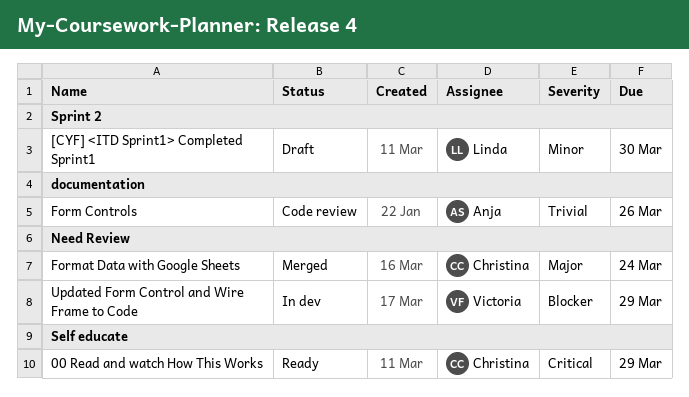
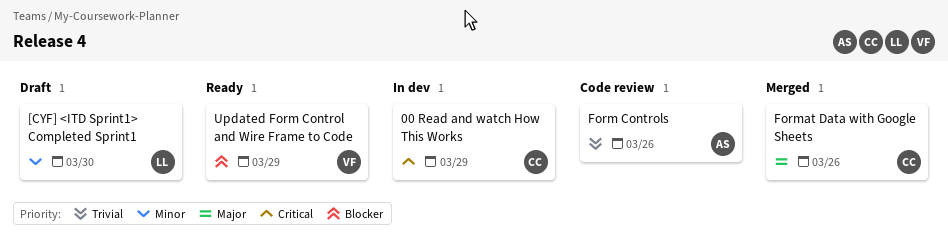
00 Read and watch How This Works, status: Ready -> In dev
Format Data with Google Sheets, due: Mar 24 -> Mar 26
Updated Form Control and Wire Frame to Code, status: In dev -> Ready

